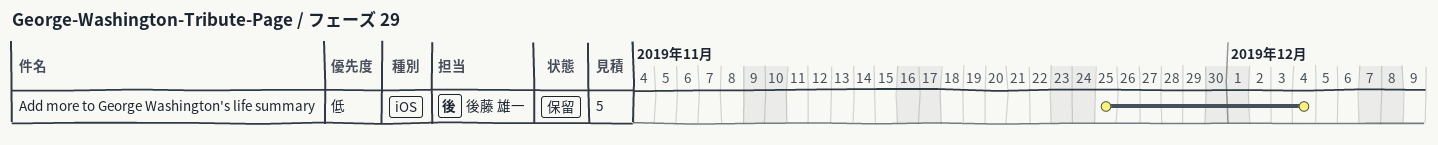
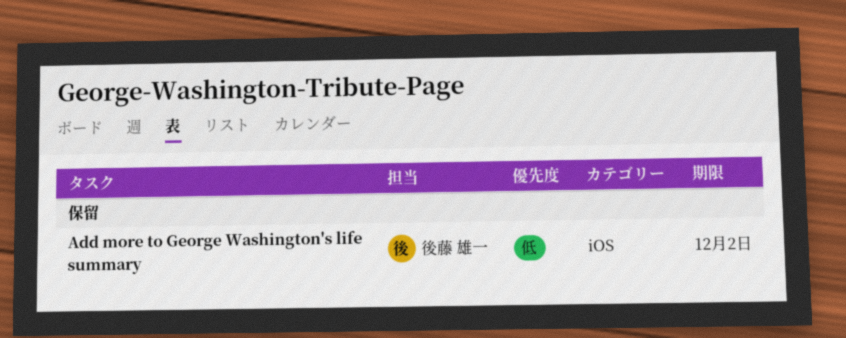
Add more to George Washington's life summary, due: Dec 4 -> Dec 2

